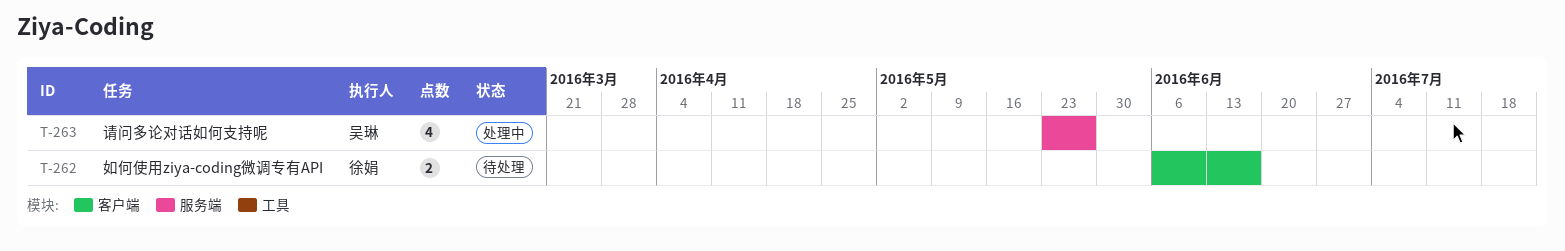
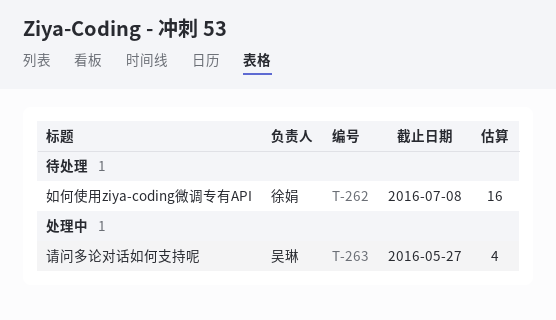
T-262, estimate: 2 -> 16
T-262, due: Jun 17 -> Jul 8

